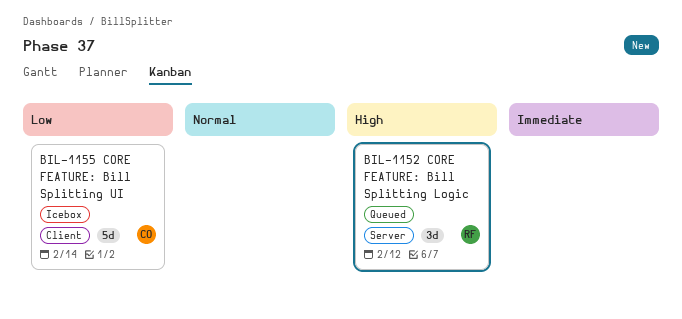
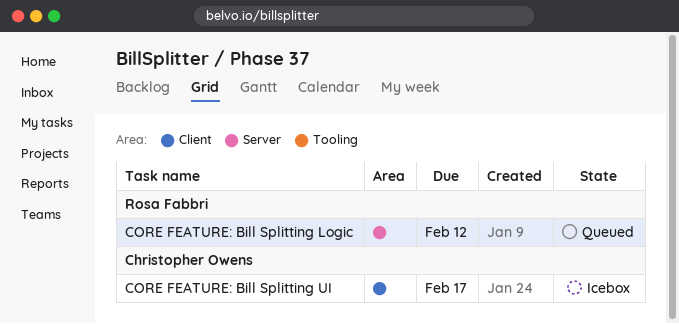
CORE FEATURE: Bill Splitting UI, due: Feb 14 -> Feb 17

